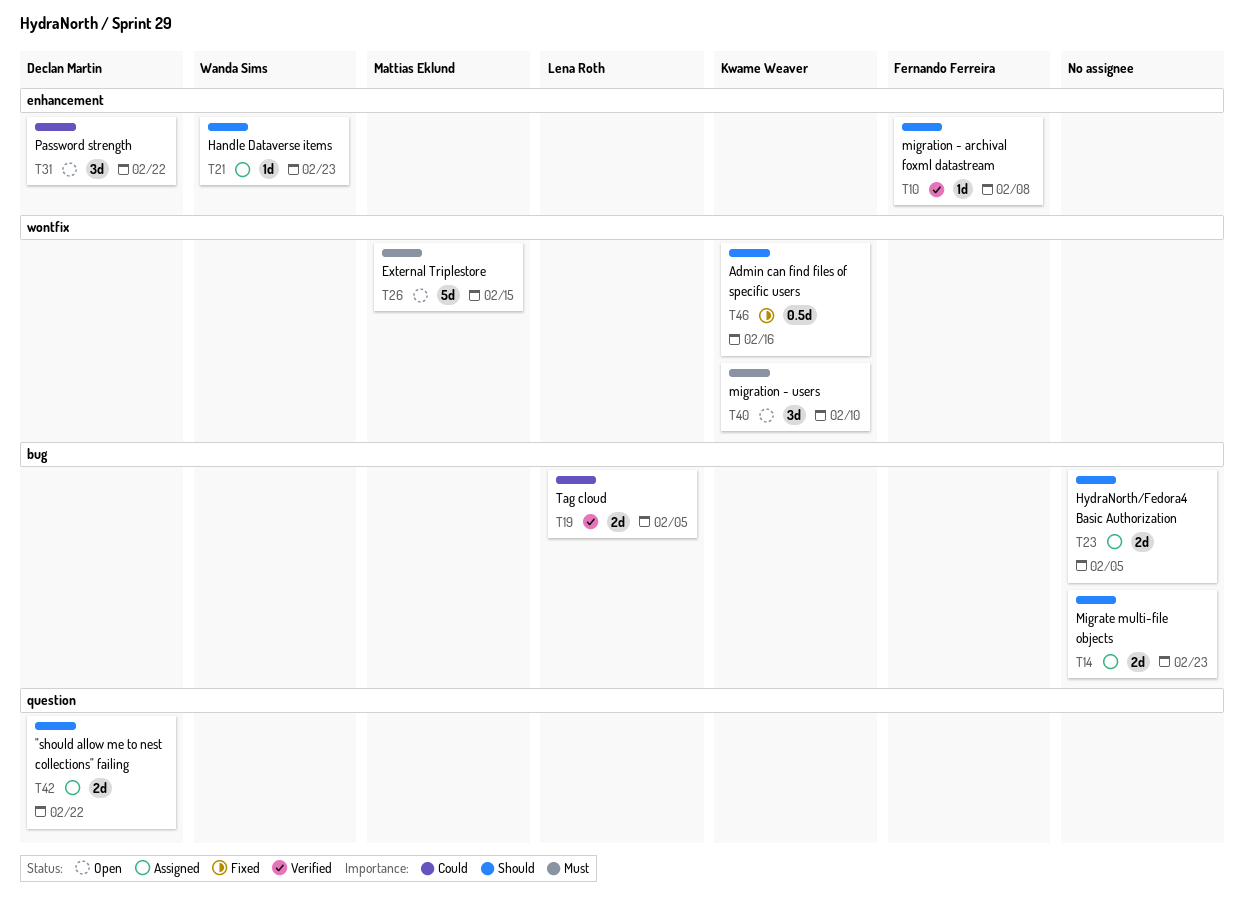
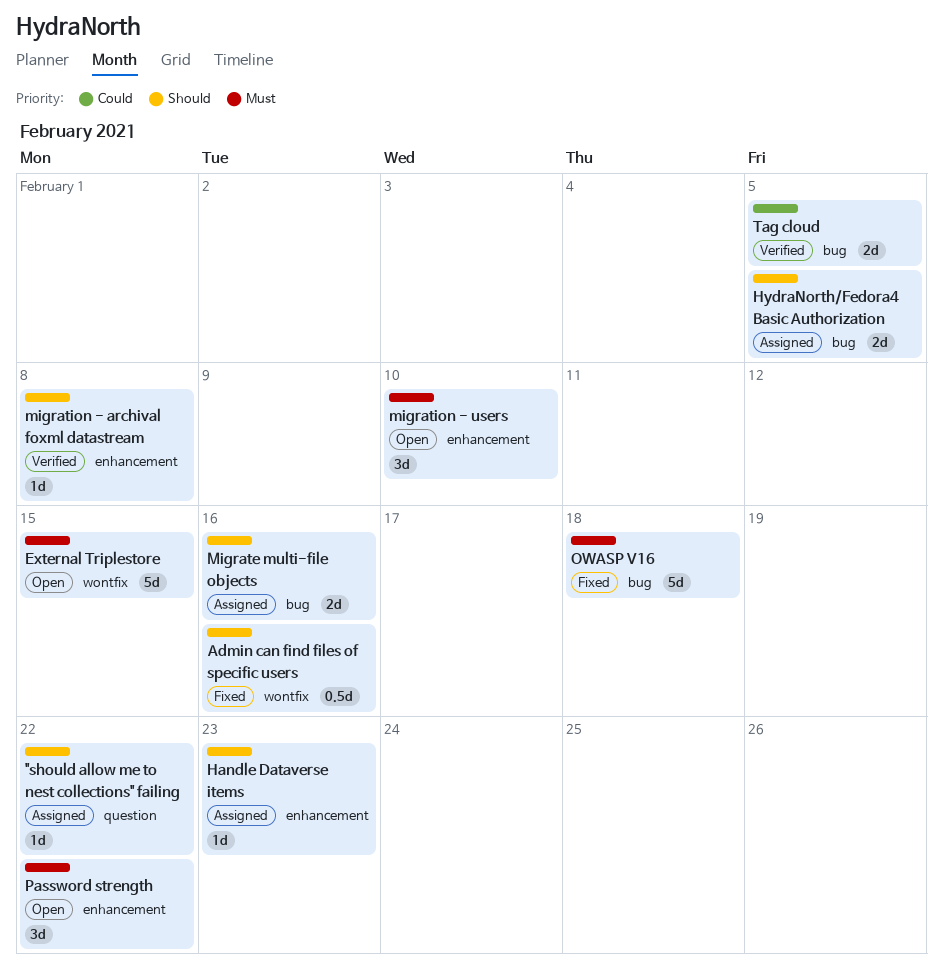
"should allow me to nest collections" failing, estimate: 2d -> 1d
Migrate multi-file objects, due: Feb 23 -> Feb 16
migration - users, label: wontfix -> enhancement
OWASP V16: none -> present
Password strength, priority: Could -> Must

